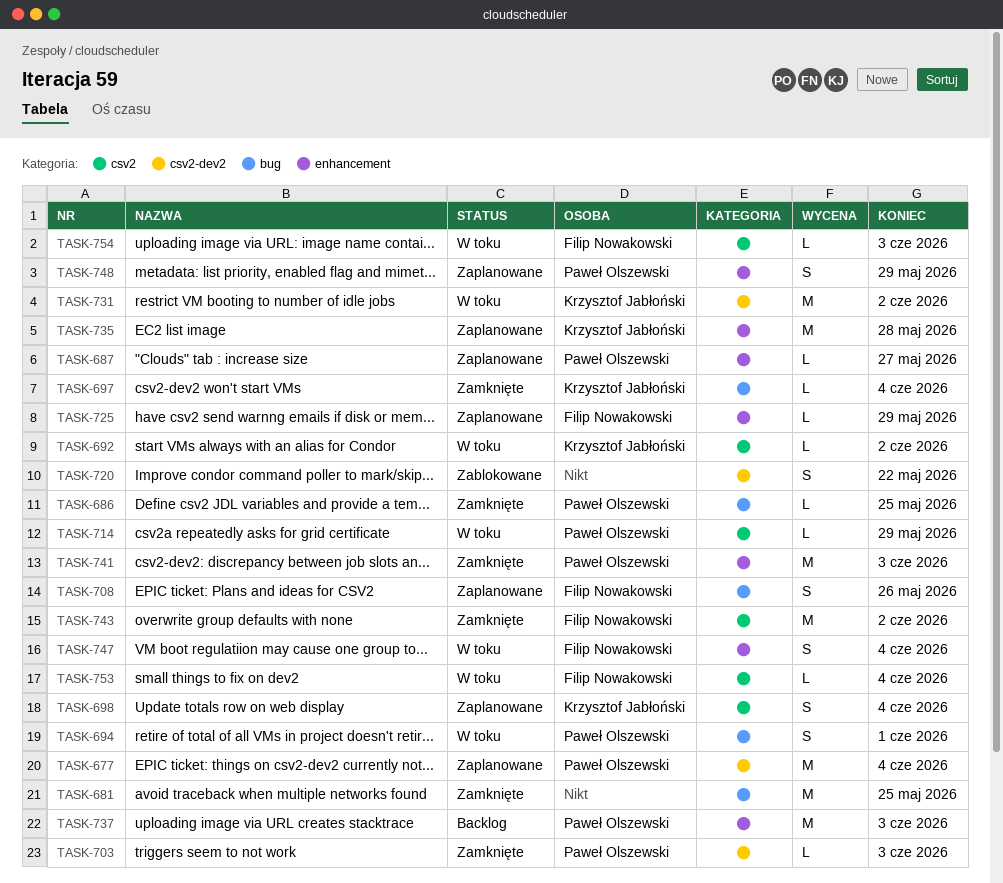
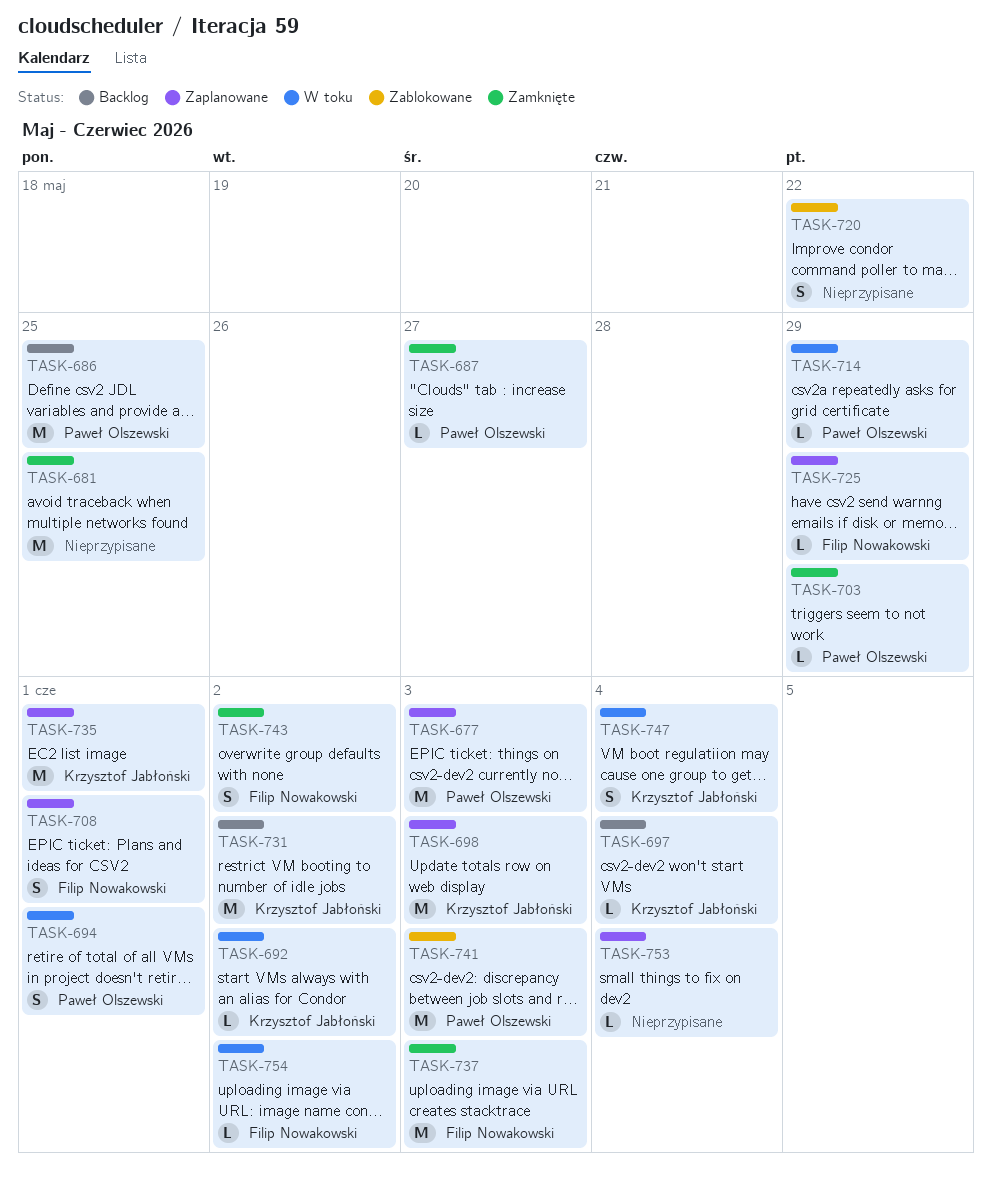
TASK-677, due: Jun 4 -> Jun 3
TASK-686, status: Zamknięte -> Backlog
TASK-686, estimate: L -> M
TASK-687, status: Zaplanowane -> Zamknięte
TASK-697, status: Zamknięte -> Backlog
TASK-698, estimate: S -> M
TASK-698, due: Jun 4 -> Jun 3
TASK-703, due: Jun 3 -> May 29
TASK-708, due: May 26 -> Jun 1
TASK-731, status: W toku -> Backlog
TASK-735, due: May 28 -> Jun 1
TASK-737, status: Backlog -> Zamknięte
TASK-737, owner: Paweł Olszewski -> Filip Nowakowski
TASK-741, status: Zamknięte -> Zablokowane
TASK-743, estimate: M -> S
TASK-747, owner: Filip Nowakowski -> Krzysztof Jabłoński
TASK-748: present -> none
TASK-753, status: W toku -> Zaplanowane
TASK-753, owner: Filip Nowakowski -> none
TASK-754, due: Jun 3 -> Jun 2

